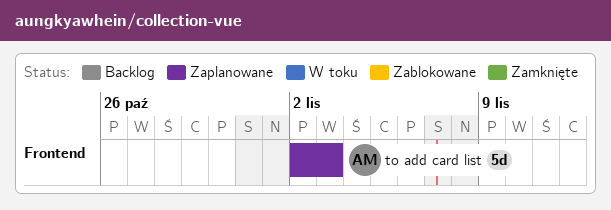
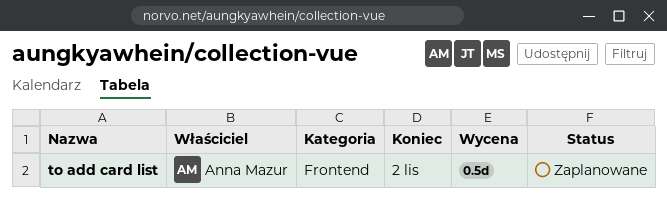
to add card list, estimate: 5d -> 0.5d
to add card list, due: Nov 3 -> Nov 2

